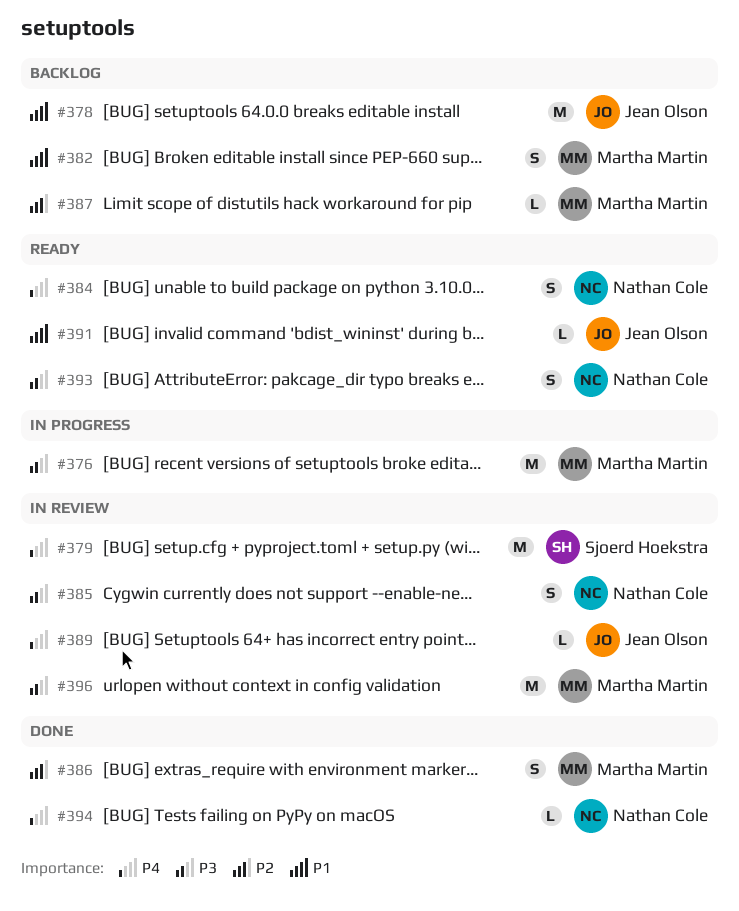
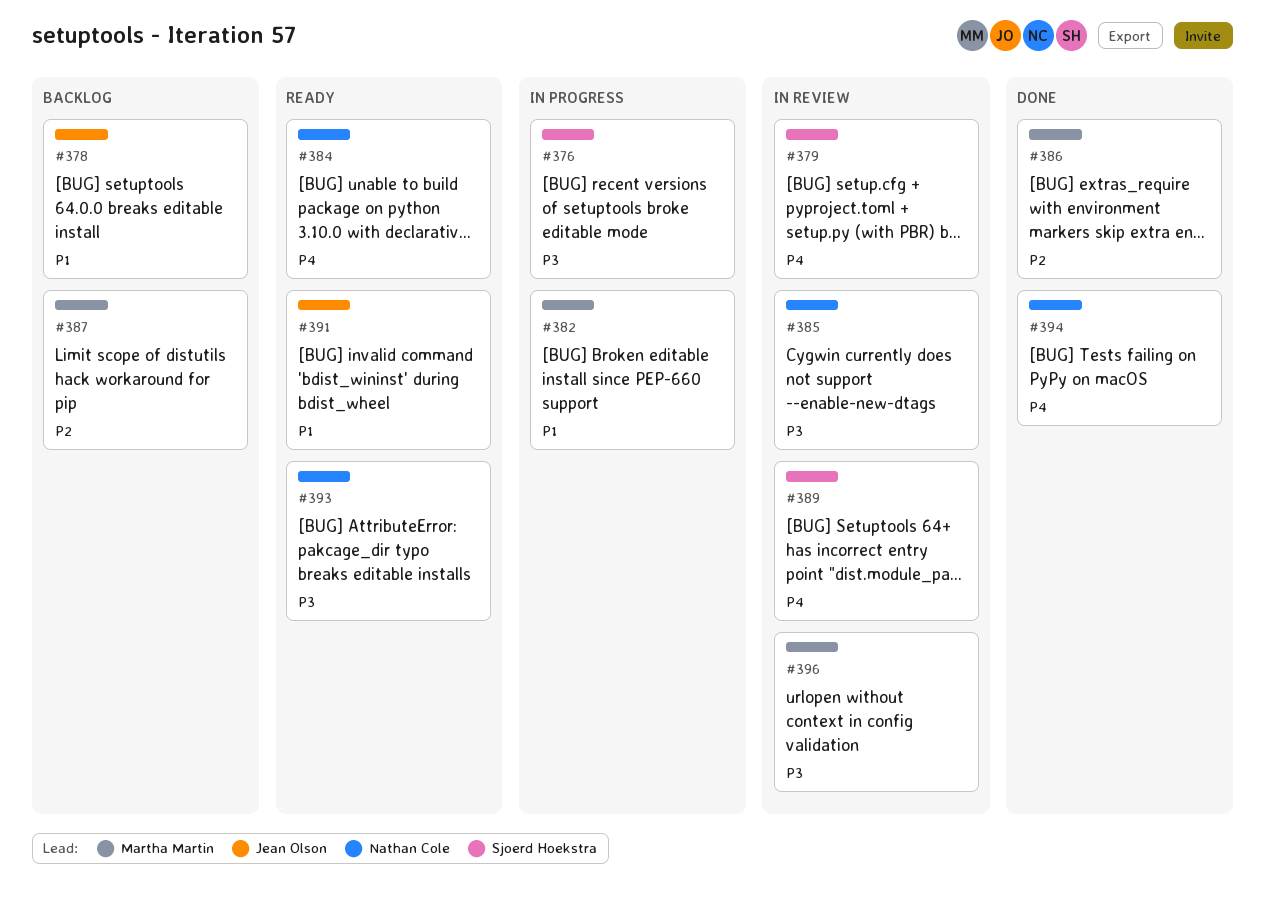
#376, owner: Martha Martin -> Sjoerd Hoekstra
#382, status: Backlog -> In progress
#389, owner: Jean Olson -> Sjoerd Hoekstra

